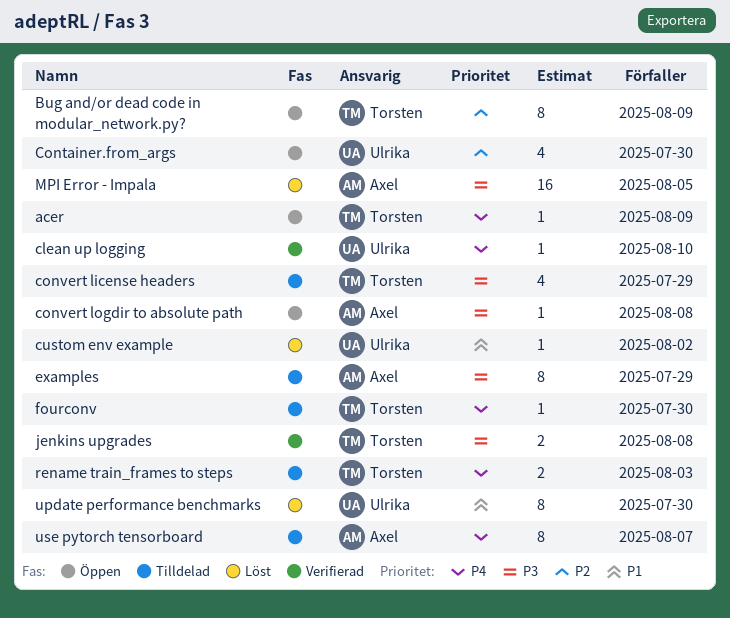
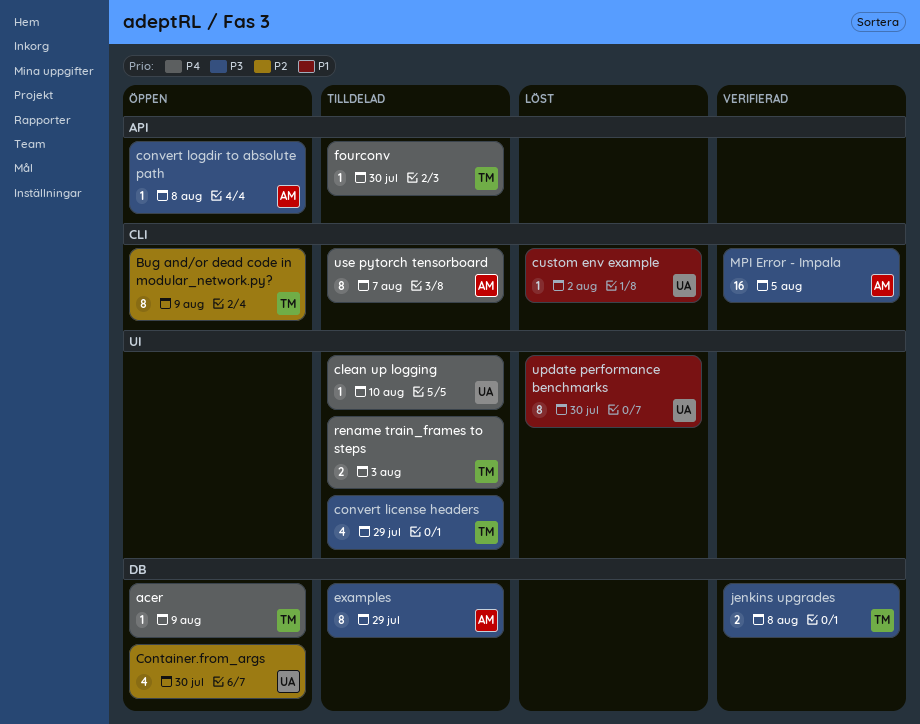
clean up logging, status: Verifierad -> Tilldelad
MPI Error - Impala, status: Löst -> Verifierad

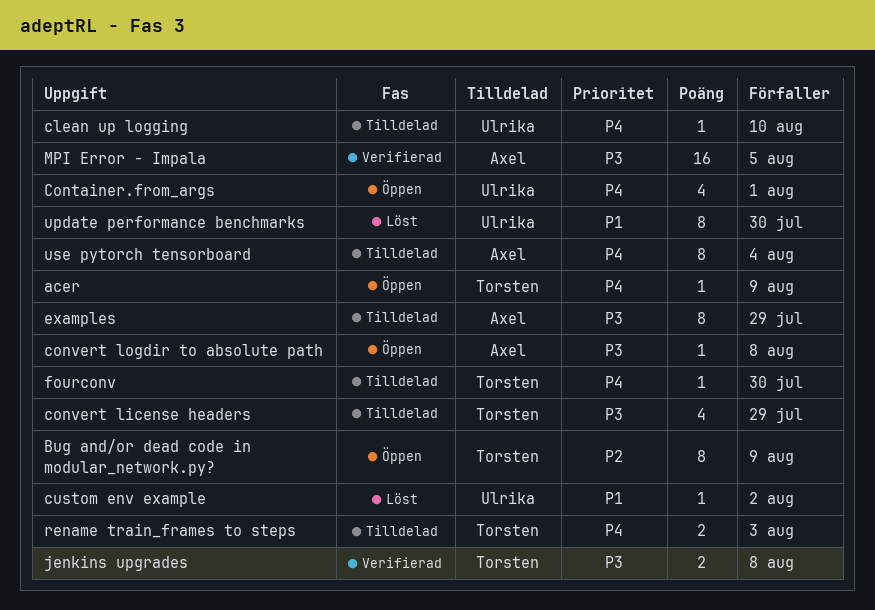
Container.from_args, priority: P2 -> P4
Container.from_args, due: Jul 30 -> Aug 1
use pytorch tensorboard, due: Aug 7 -> Aug 4

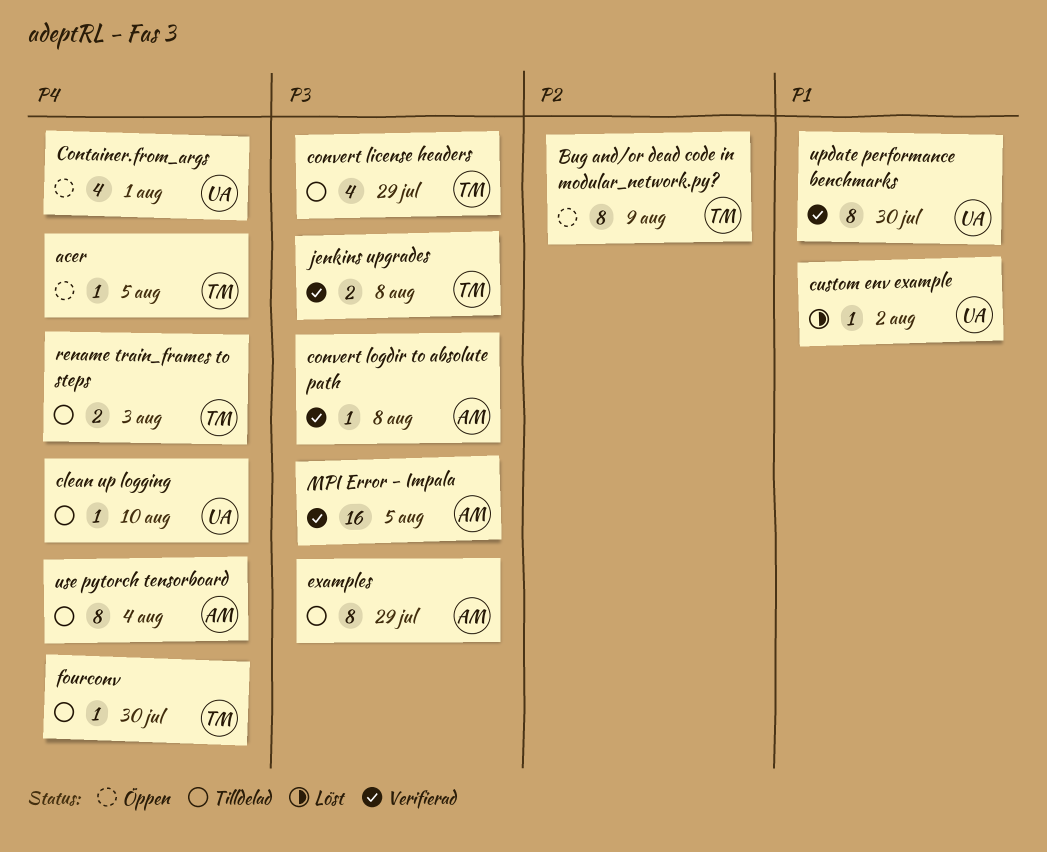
acer, due: Aug 9 -> Aug 5
convert logdir to absolute path, status: Öppen -> Verifierad
update performance benchmarks, status: Löst -> Verifierad

